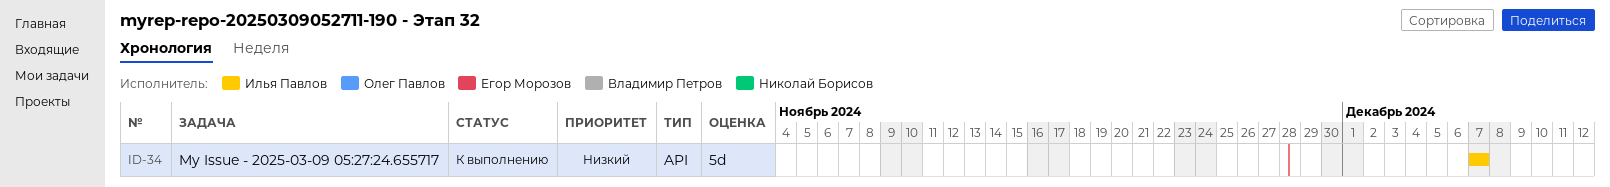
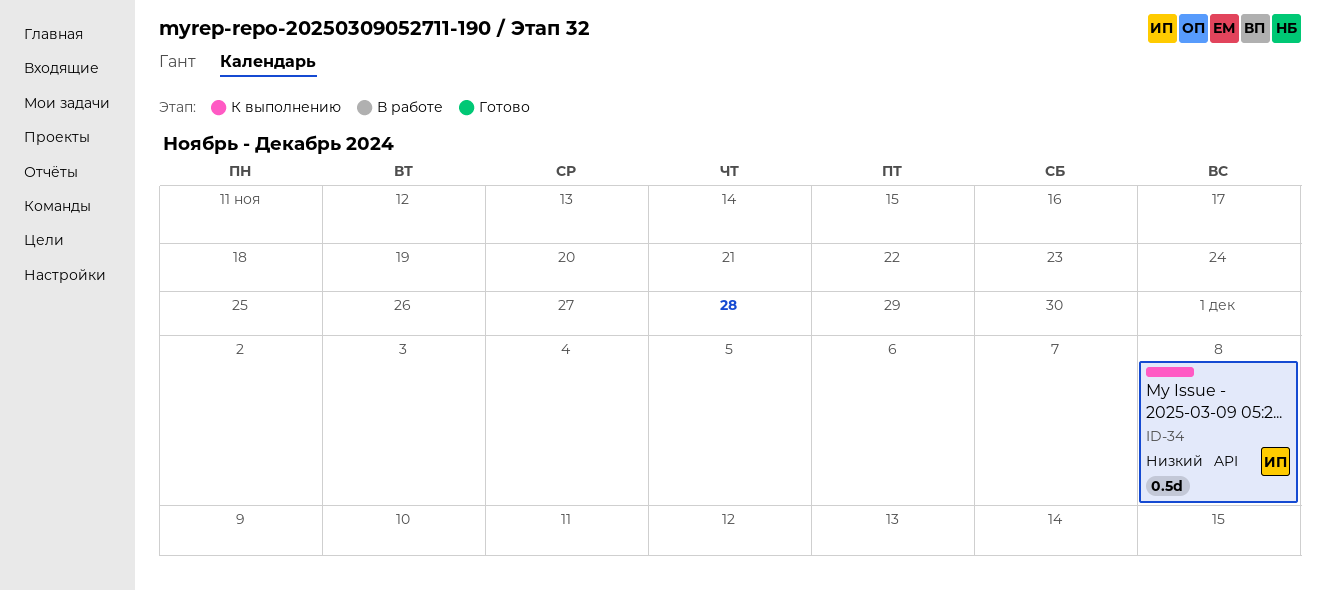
ID-34, estimate: 5d -> 0.5d
ID-34, due: Dec 7 -> Dec 8

